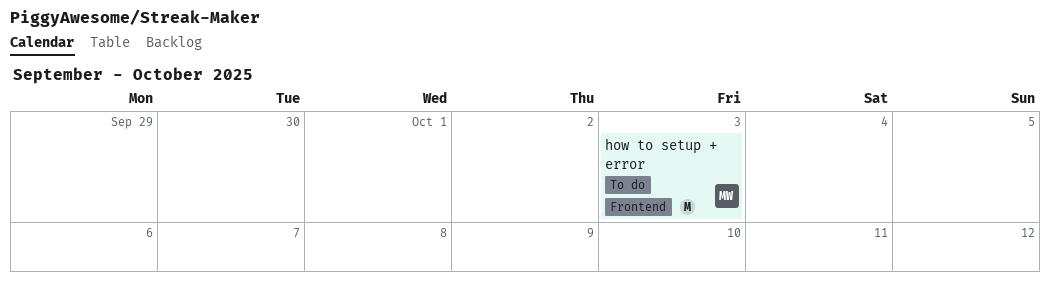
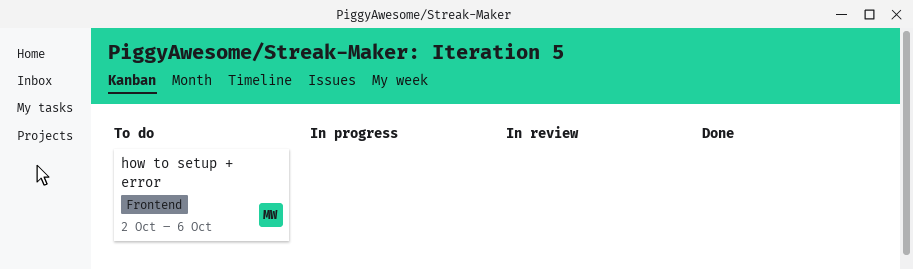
how to setup + error, due: Oct 3 -> Oct 6

